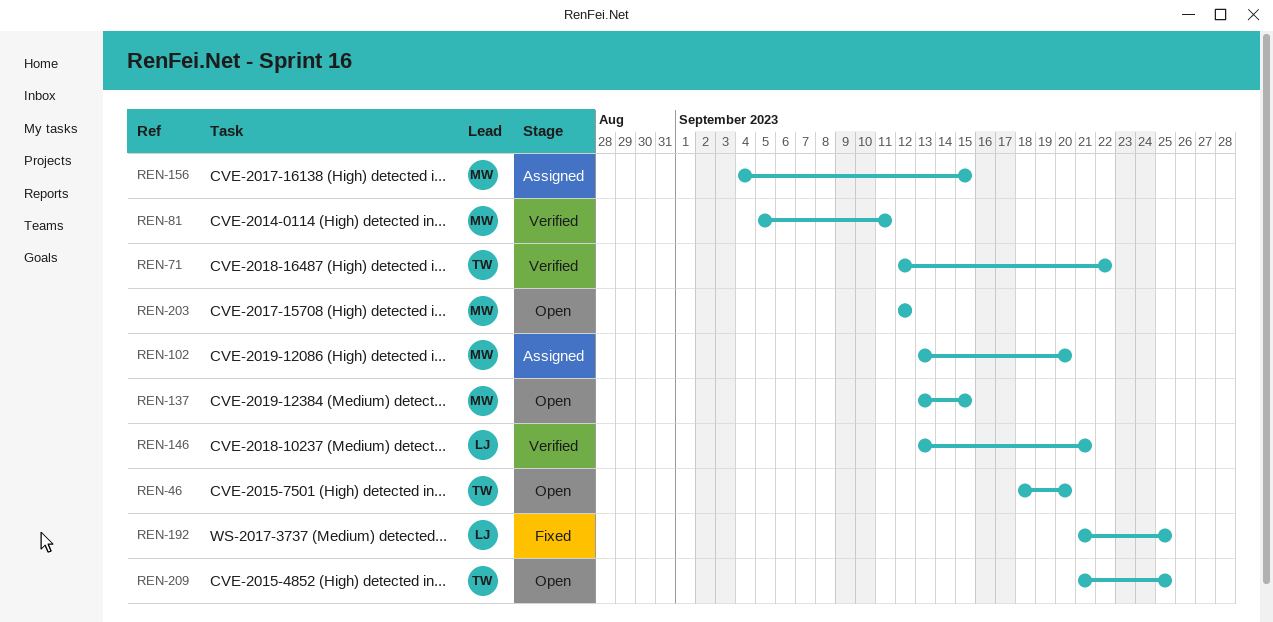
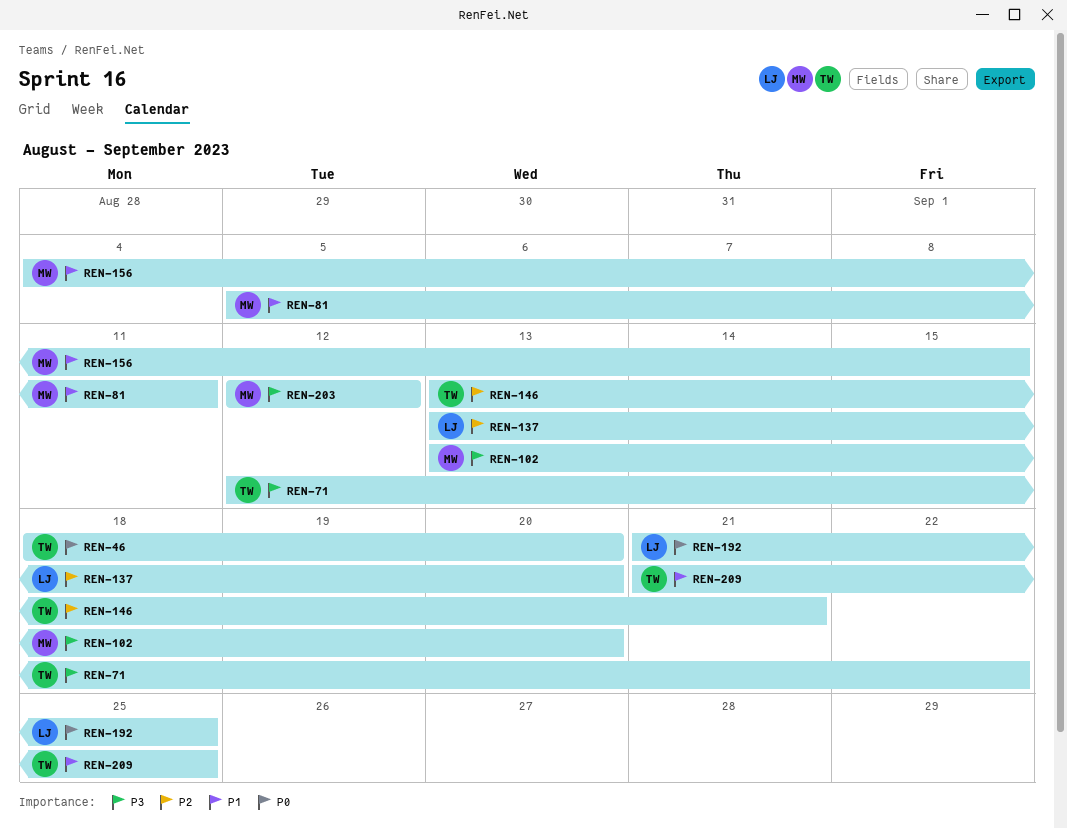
REN-137, owner: MW -> LJ
REN-137, due: Sep 15 -> Sep 20
REN-146, owner: LJ -> TW

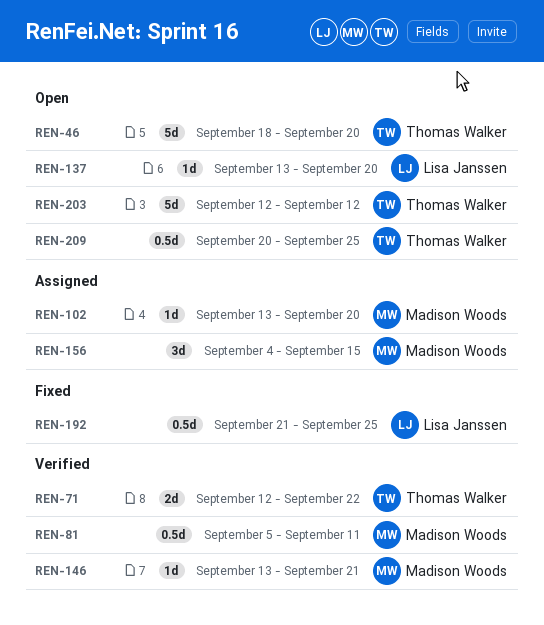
REN-146, owner: Thomas Walker -> Madison Woods
REN-203, owner: Madison Woods -> Thomas Walker
REN-209, start: Sep 21 -> Sep 20

